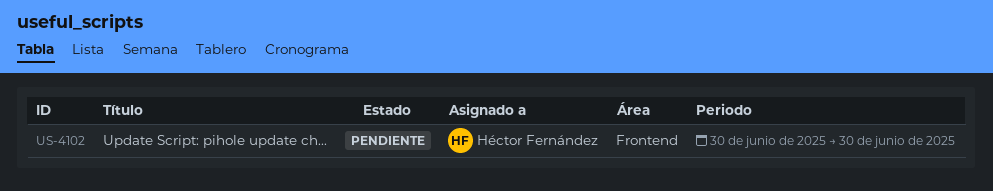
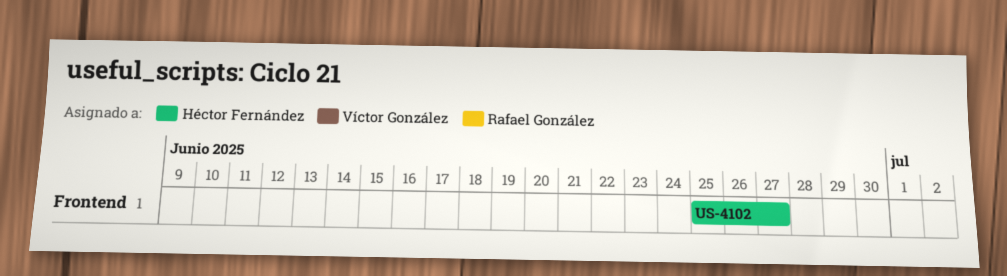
US-4102, start: Jun 30 -> Jun 25
US-4102, due: Jun 30 -> Jun 27

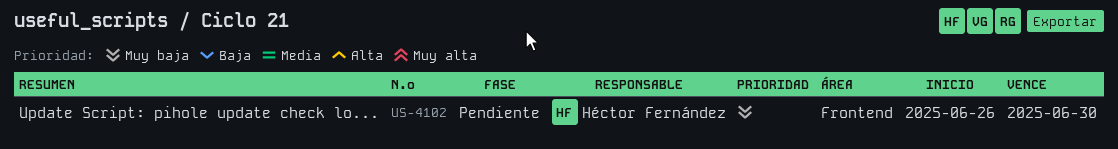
US-4102, start: Jun 25 -> Jun 26
US-4102, due: Jun 27 -> Jun 30

